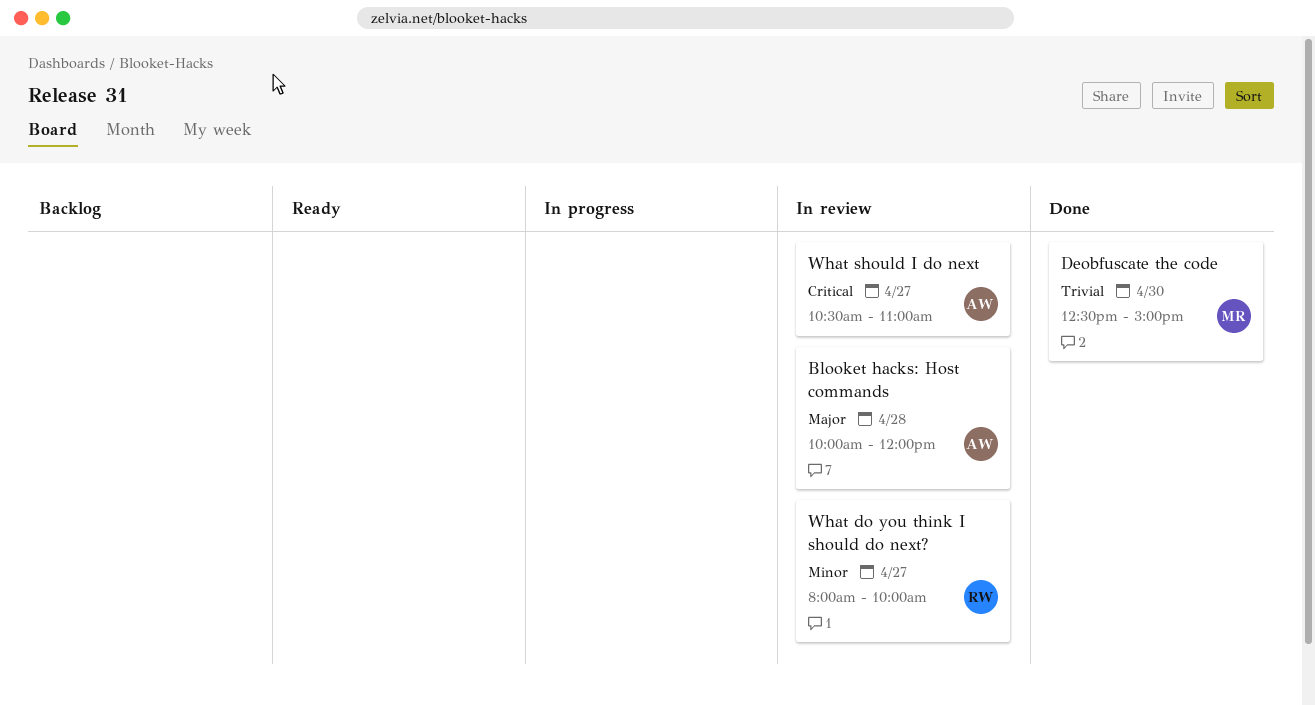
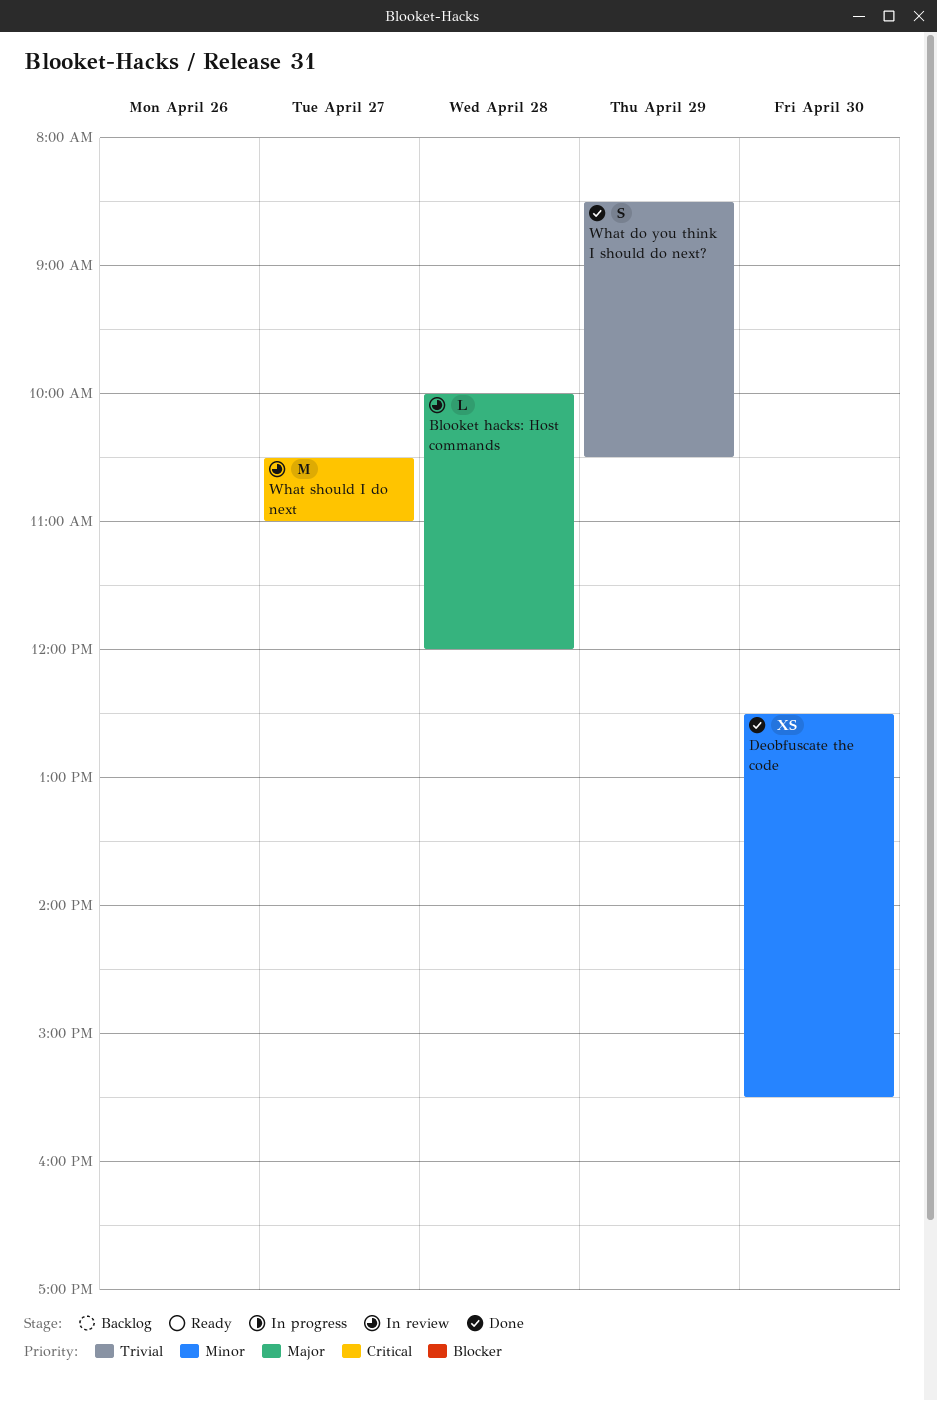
Deobfuscate the code, priority: Trivial -> Minor
Deobfuscate the code, ends: 15:00 -> 15:30
What do you think I should do next?, status: In review -> Done
What do you think I should do next?, priority: Minor -> Trivial
What do you think I should do next?, day: Apr 27 -> Apr 29
What do you think I should do next?, begins: 08:00 -> 08:30
What do you think I should do next?, ends: 10:00 -> 10:30

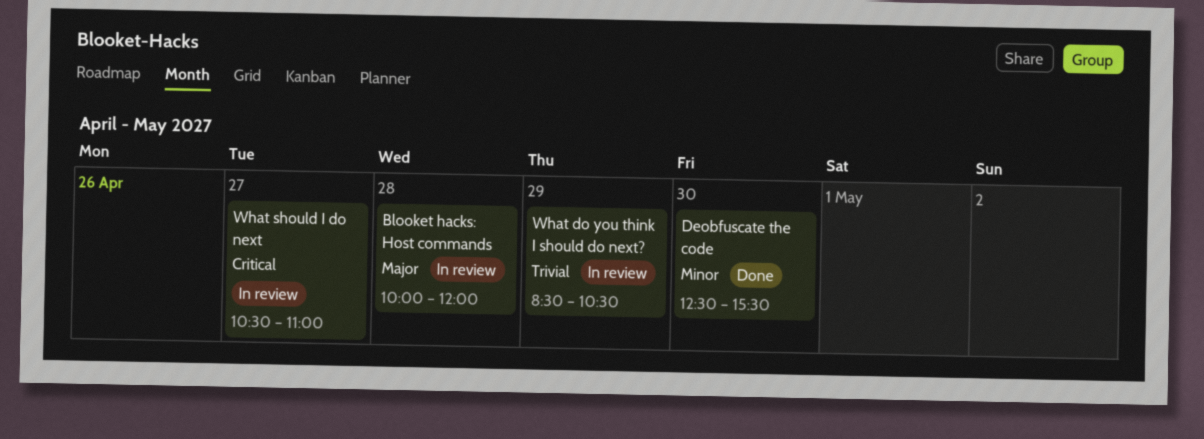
What do you think I should do next?, status: Done -> In review

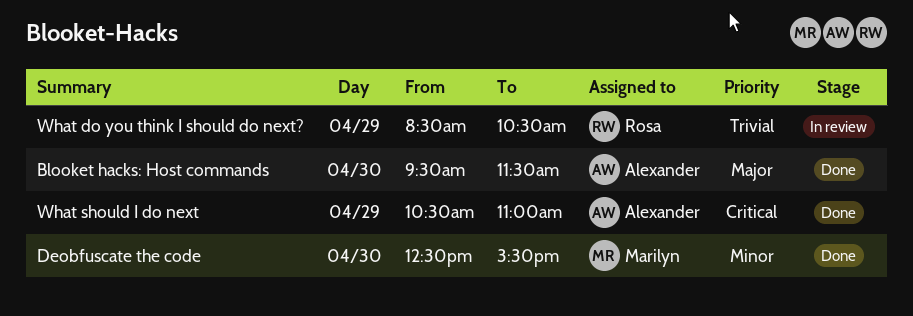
Blooket hacks: Host commands, status: In review -> Done
Blooket hacks: Host commands, day: Apr 28 -> Apr 30
Blooket hacks: Host commands, begins: 10:00 -> 09:30
Blooket hacks: Host commands, ends: 12:00 -> 11:30
What should I do next, status: In review -> Done
What should I do next, day: Apr 27 -> Apr 29

